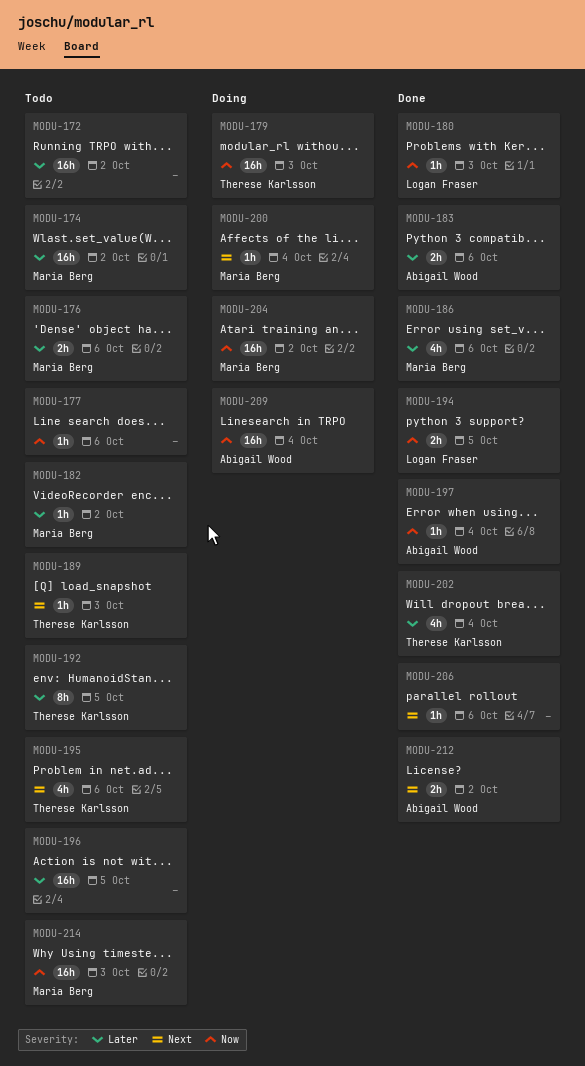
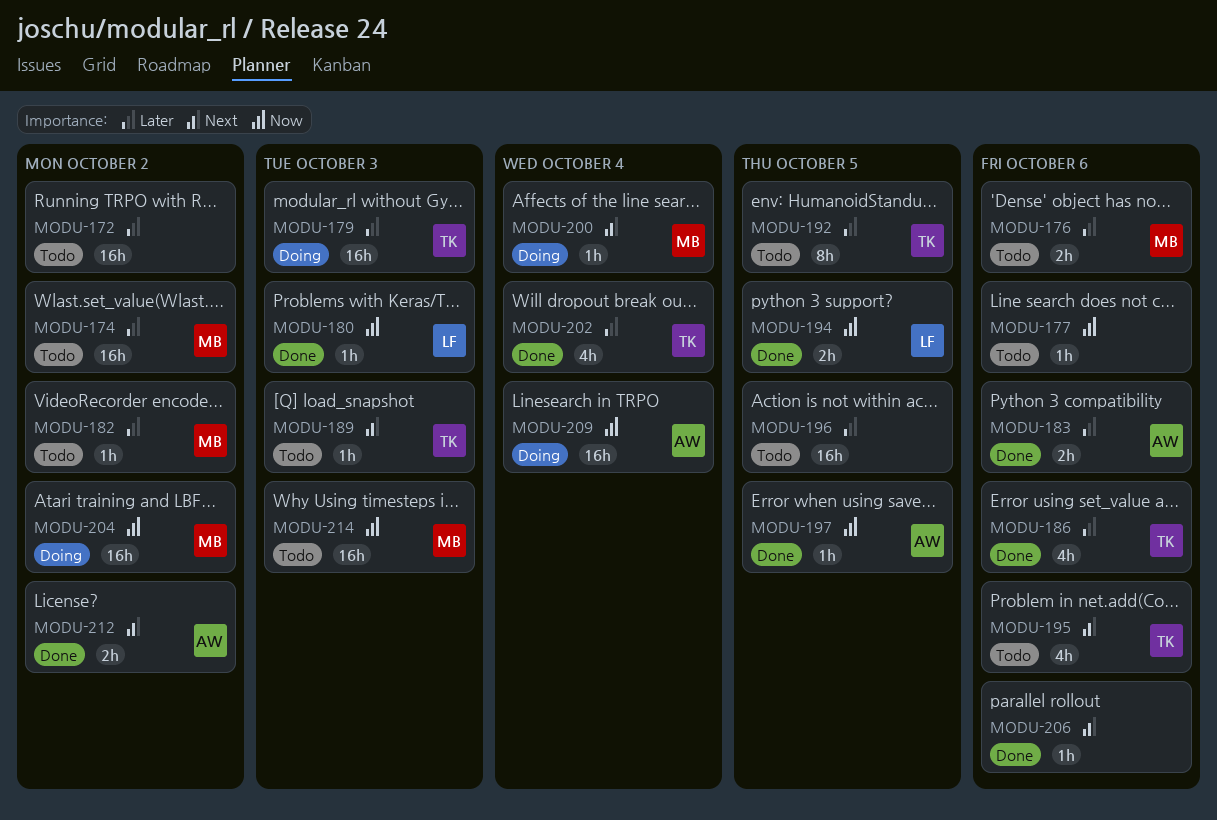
MODU-179, priority: Now -> Later
MODU-186, owner: Maria Berg -> Therese Karlsson
MODU-197, due: Oct 4 -> Oct 5

